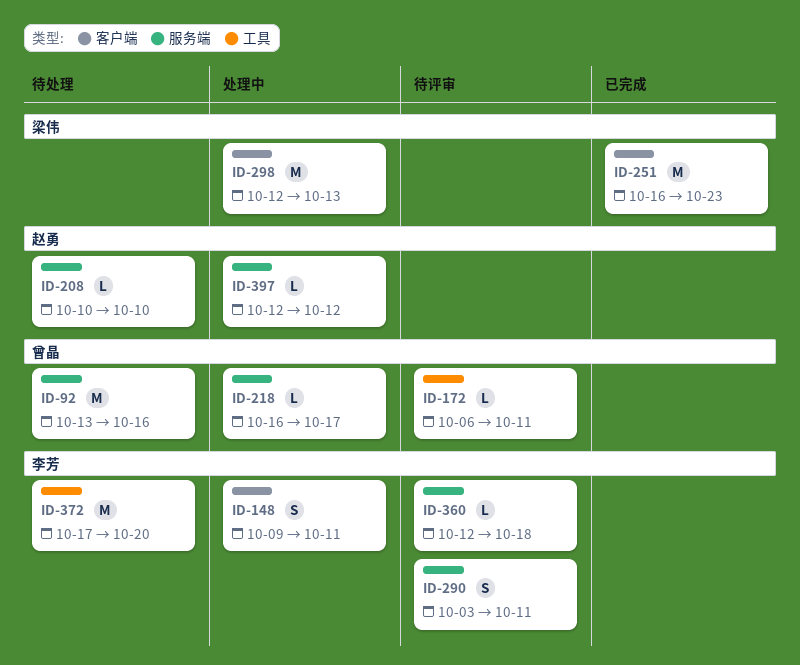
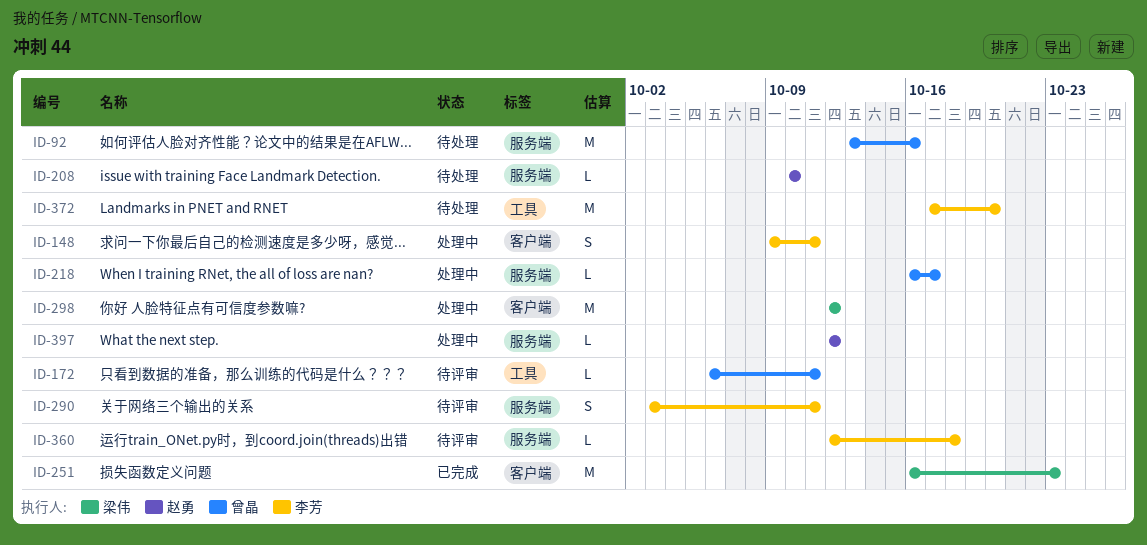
ID-298, due: Oct 13 -> Oct 12

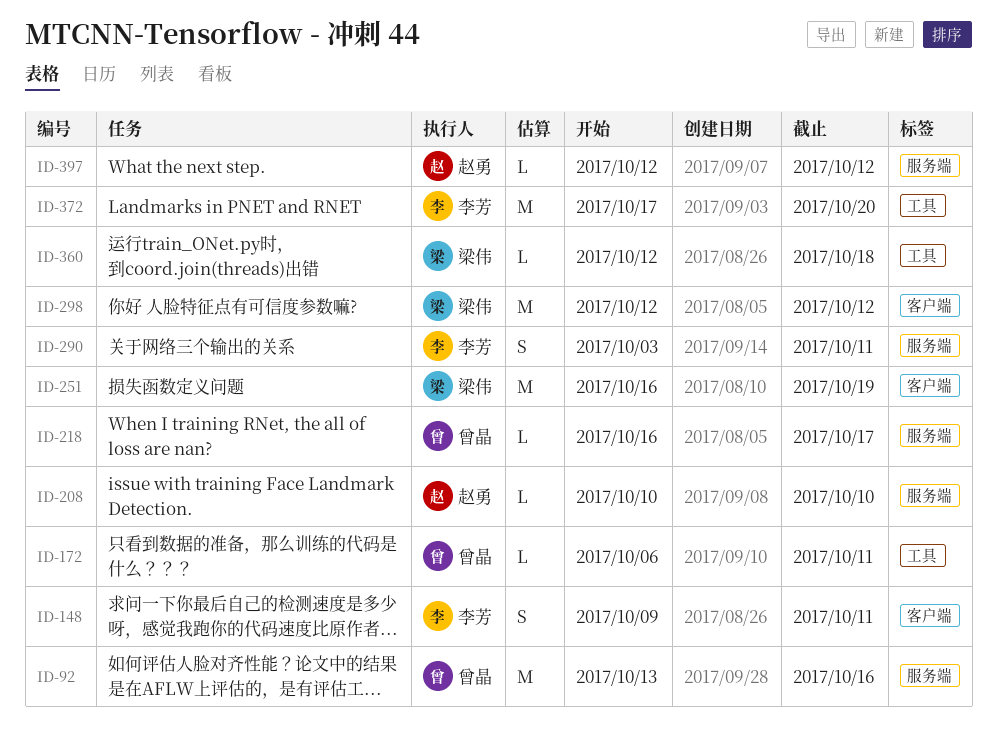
ID-251, due: Oct 23 -> Oct 19
ID-360, owner: 李芳 -> 梁伟
ID-360, label: 服务端 -> 工具

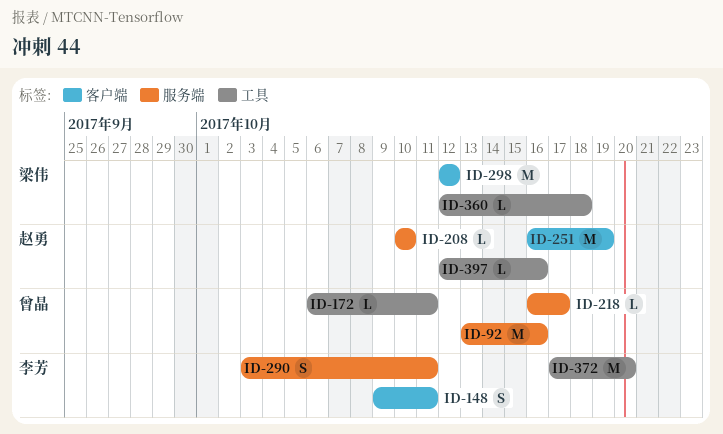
ID-251, owner: 梁伟 -> 赵勇
ID-397, label: 服务端 -> 工具
ID-397, due: Oct 12 -> Oct 16

